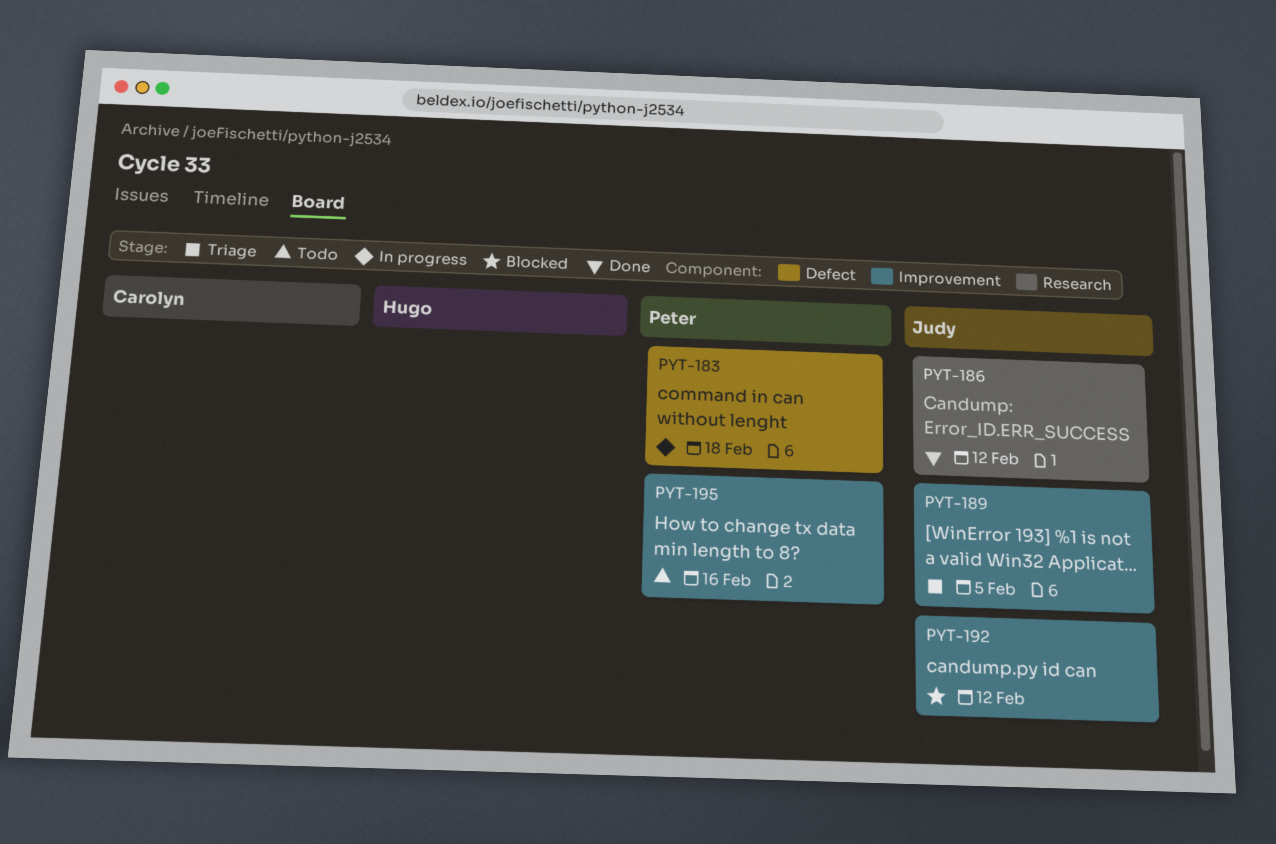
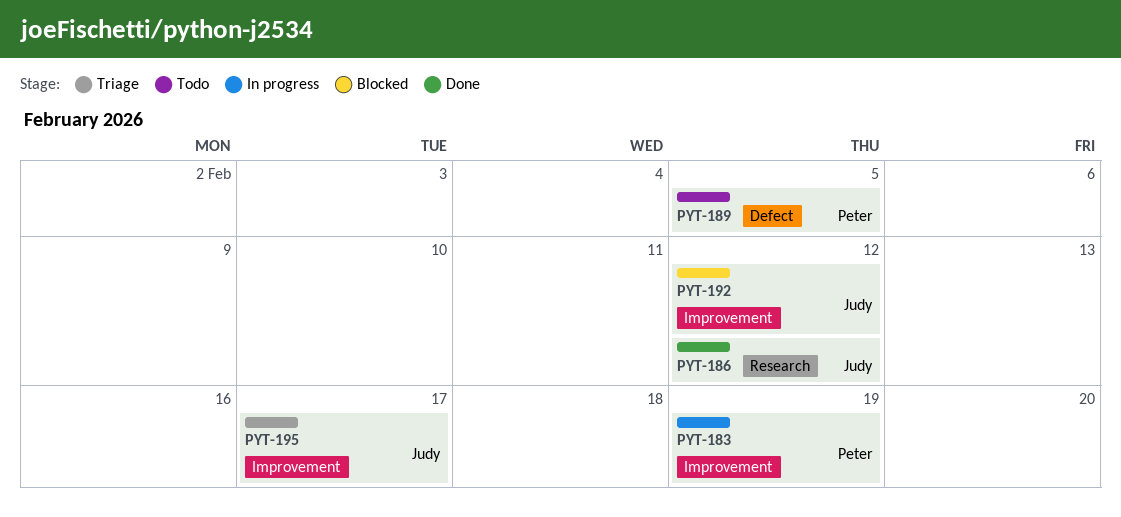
PYT-183, label: Defect -> Improvement
PYT-183, due: Feb 18 -> Feb 19
PYT-189, status: Triage -> Todo
PYT-189, owner: Judy -> Peter
PYT-189, label: Improvement -> Defect
PYT-195, status: Todo -> Triage
PYT-195, owner: Peter -> Judy
PYT-195, due: Feb 16 -> Feb 17

